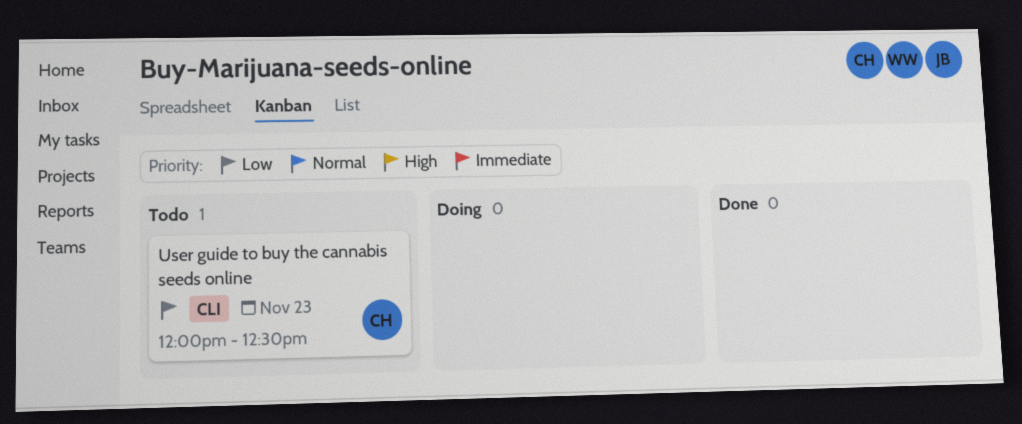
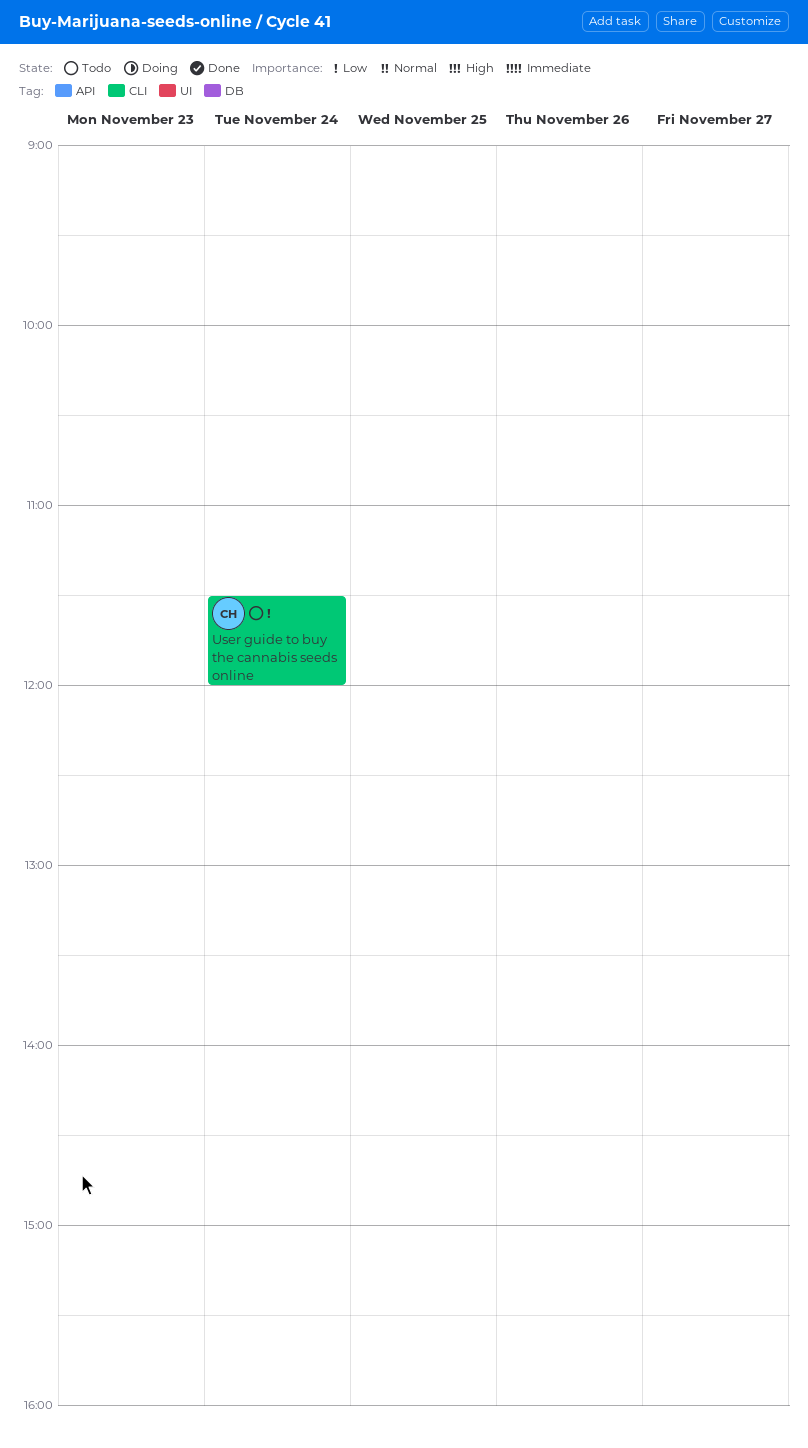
User guide to buy the cannabis seeds online, day: Nov 23 -> Nov 24
User guide to buy the cannabis seeds online, begins: 12:00 -> 11:30
User guide to buy the cannabis seeds online, ends: 12:30 -> 12:00

